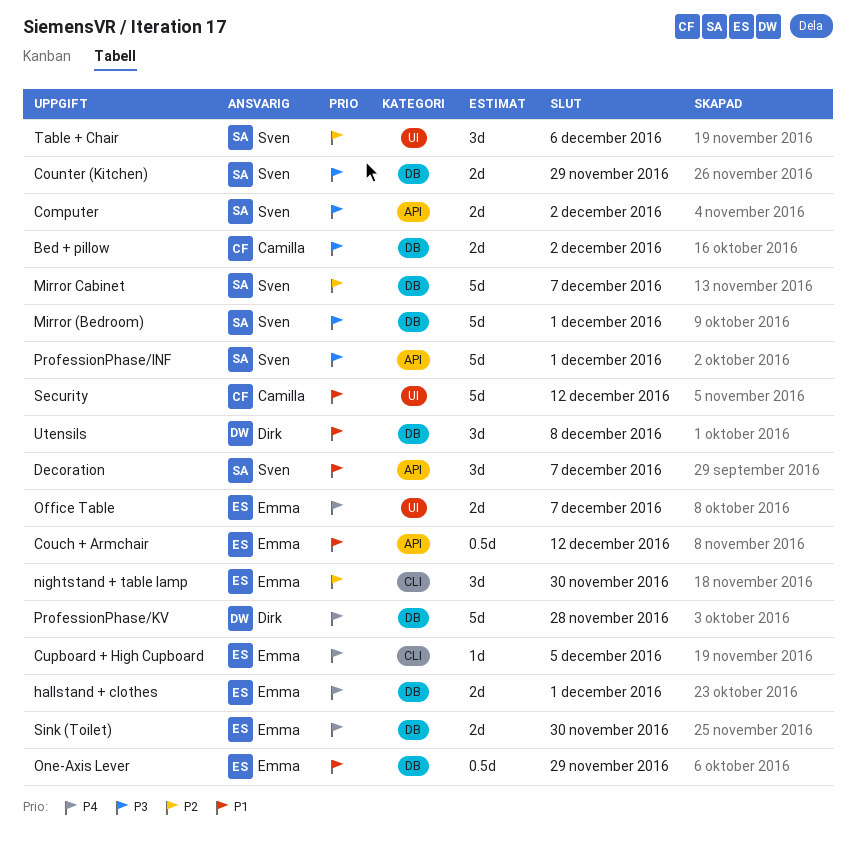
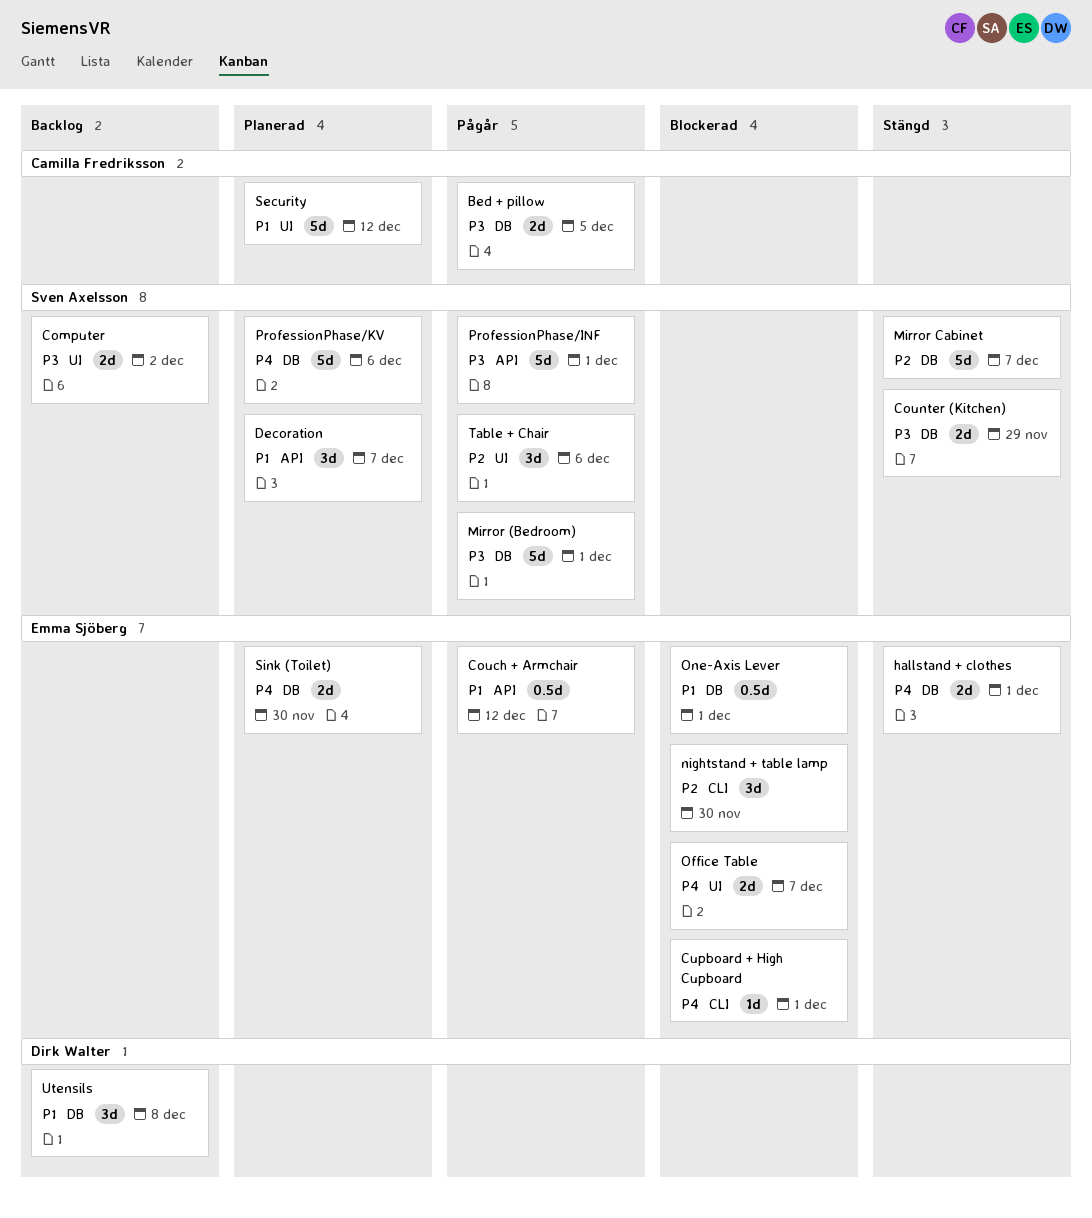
Bed + pillow, due: Dec 2 -> Dec 5
Computer, label: API -> UI
Cupboard + High Cupboard, due: Dec 5 -> Dec 1
One-Axis Lever, due: Nov 29 -> Dec 1
ProfessionPhase/KV, owner: Dirk Walter -> Sven Axelsson
ProfessionPhase/KV, due: Nov 28 -> Dec 6

